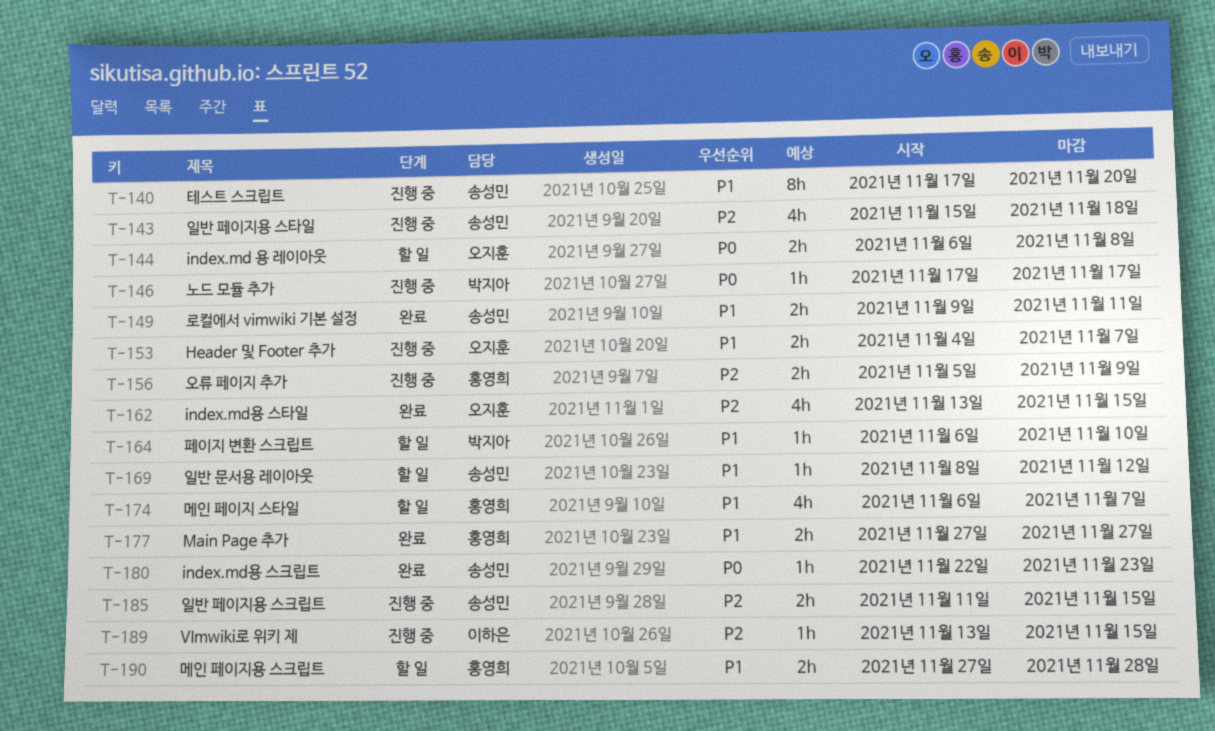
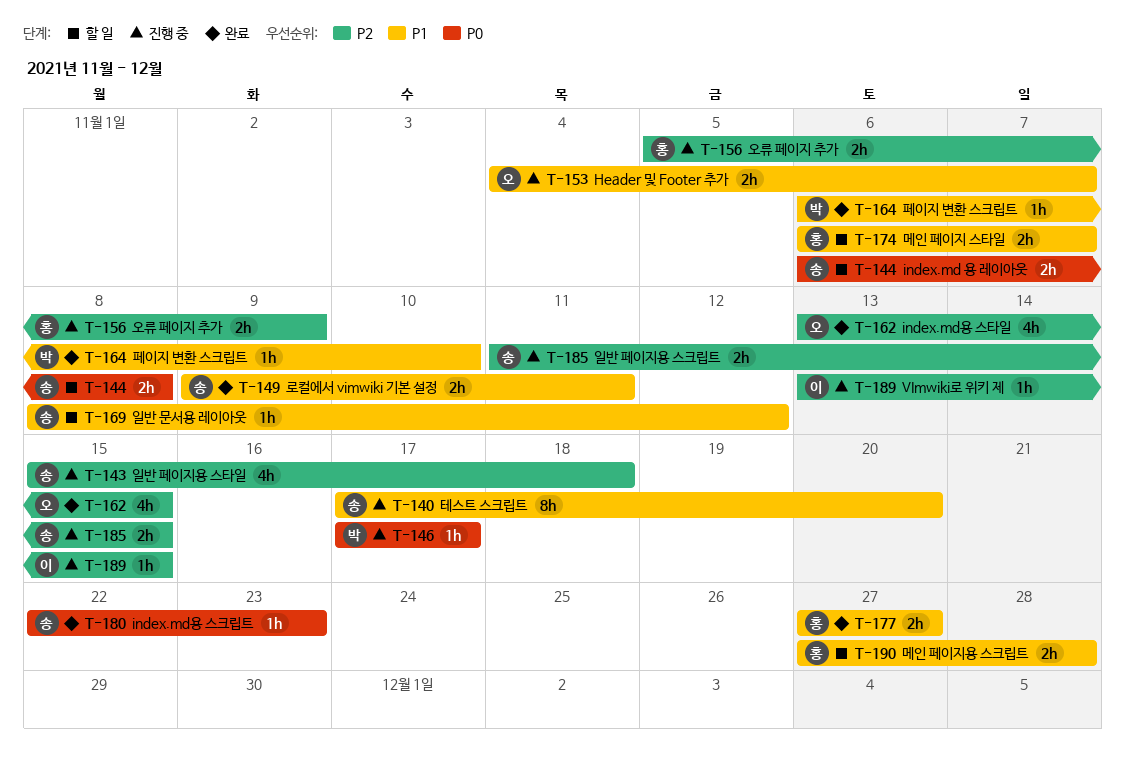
T-144, owner: 오지훈 -> 송성민
T-164, status: 할 일 -> 완료
T-174, estimate: 4h -> 2h

